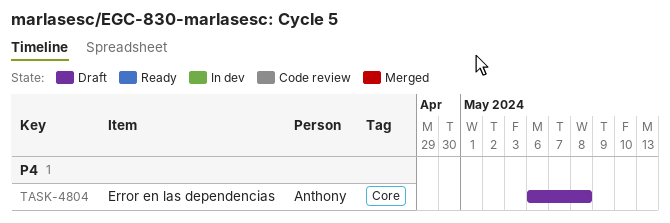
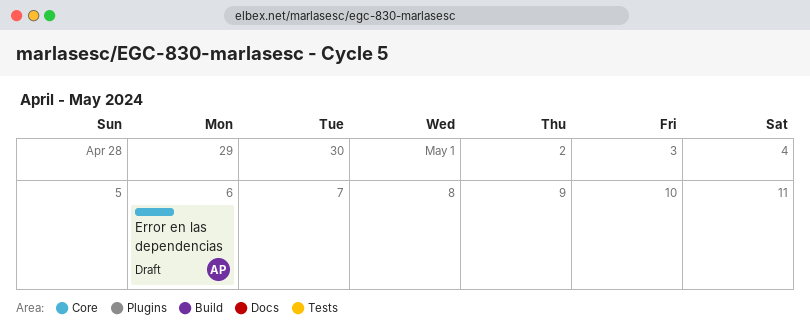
Error en las dependencias, due: May 8 -> May 6

